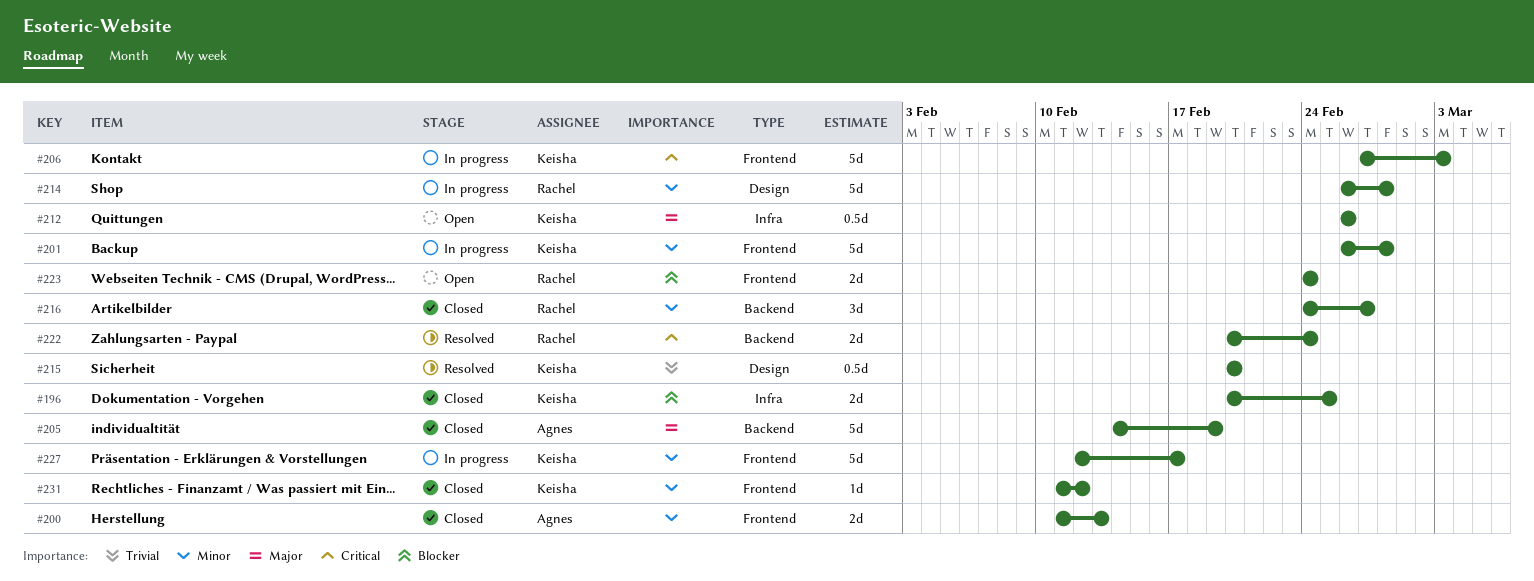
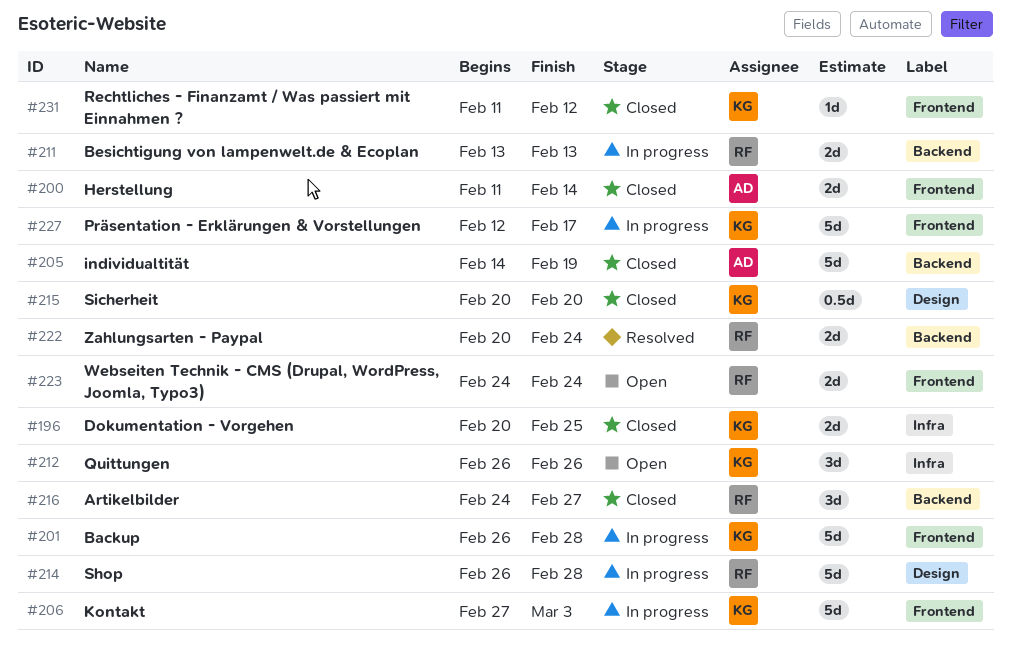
#200, due: Feb 13 -> Feb 14
#211: none -> present
#212, estimate: 0.5d -> 3d
#215, status: Resolved -> Closed

